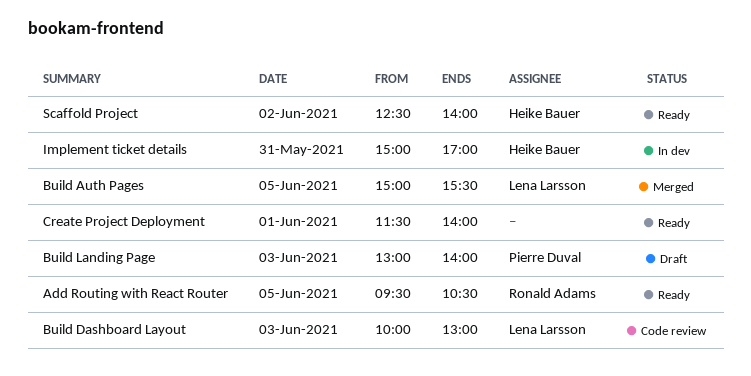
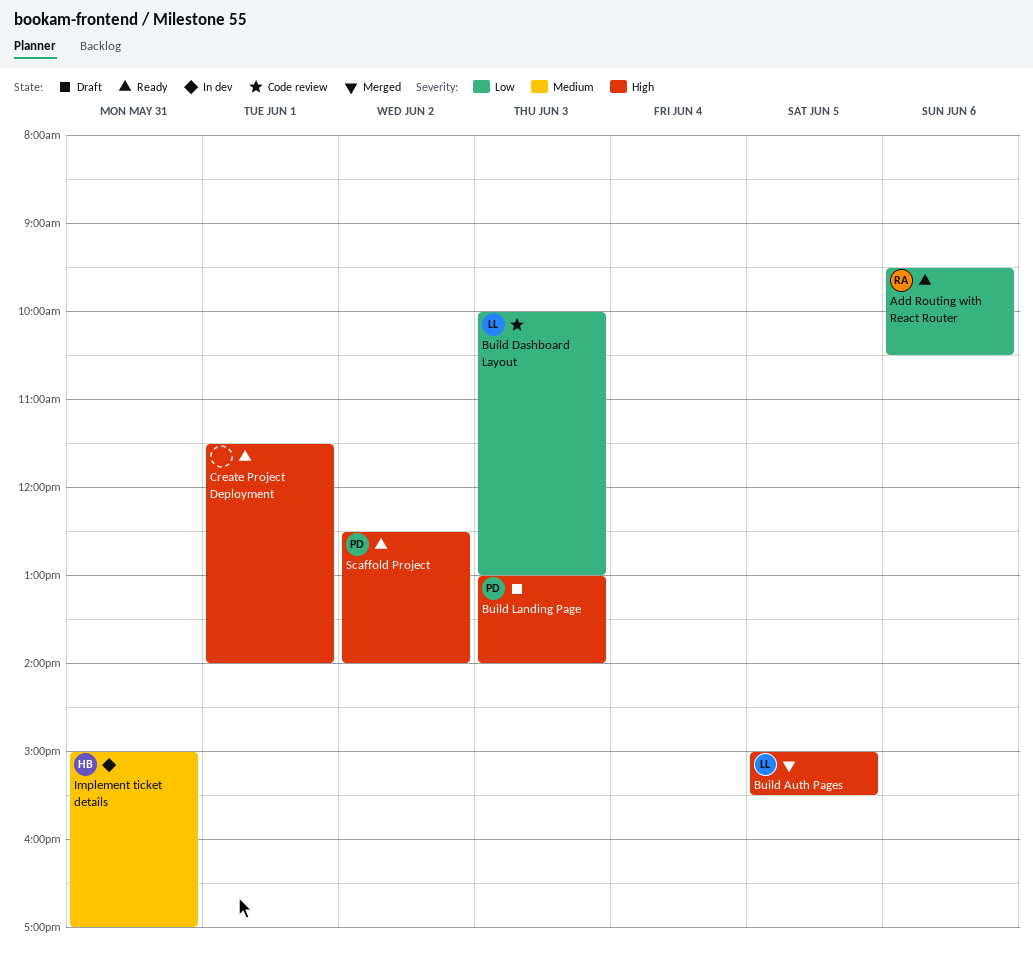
Add Routing with React Router, day: Jun 5 -> Jun 6
Scaffold Project, owner: Heike Bauer -> Pierre Duval

